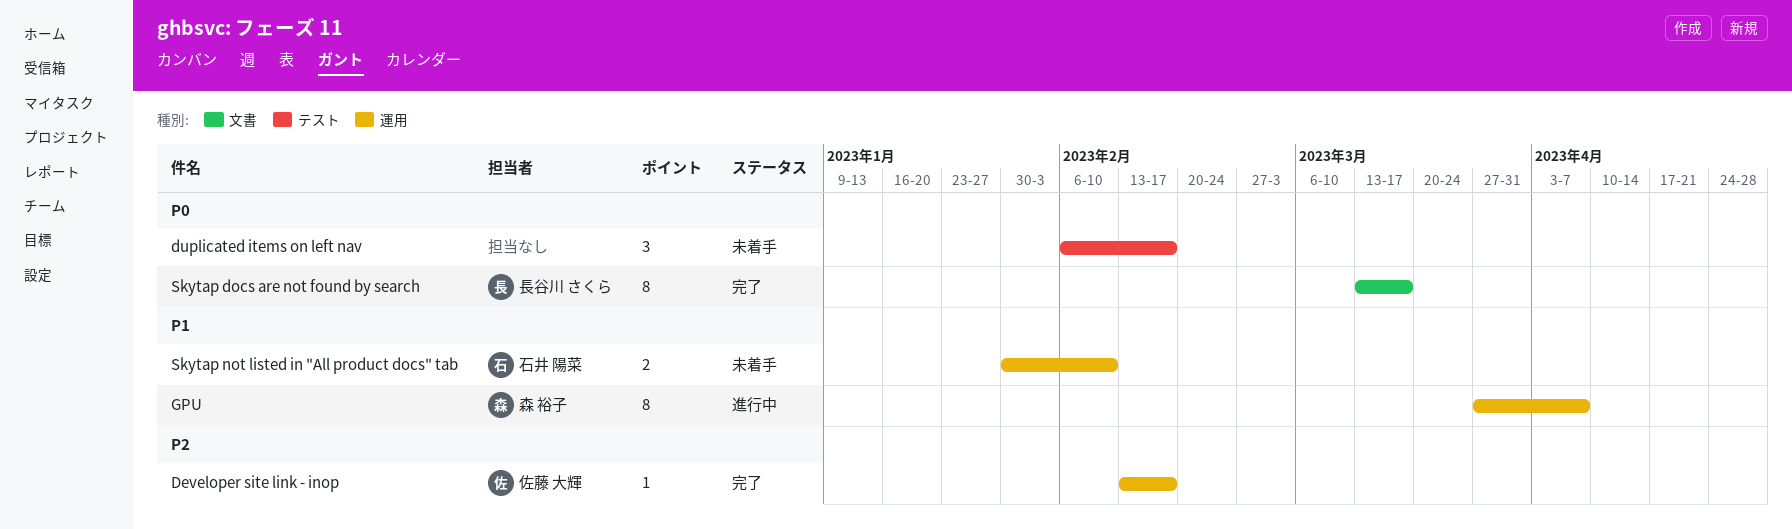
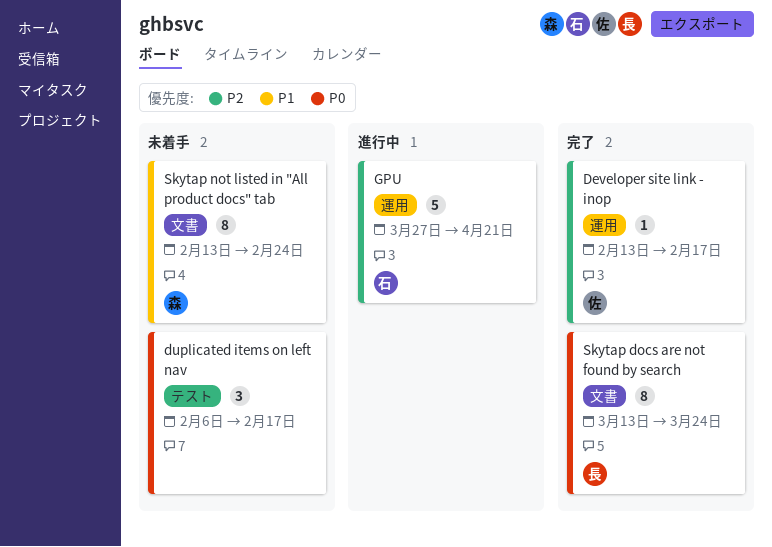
GPU, owner: 森 裕子 -> 石井 陽菜
GPU, priority: P1 -> P2
GPU, estimate: 8 -> 5
GPU, due: Apr 7 -> Apr 21
Skytap docs are not found by search, due: Mar 17 -> Mar 24
Skytap not listed in "All product docs" tab, owner: 石井 陽菜 -> 森 裕子
Skytap not listed in "All product docs" tab, label: 運用 -> 文書
Skytap not listed in "All product docs" tab, estimate: 2 -> 8
Skytap not listed in "All product docs" tab, start: Jan 30 -> Feb 13
Skytap not listed in "All product docs" tab, due: Feb 10 -> Feb 24

